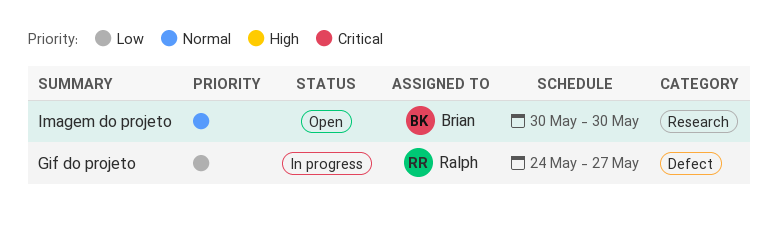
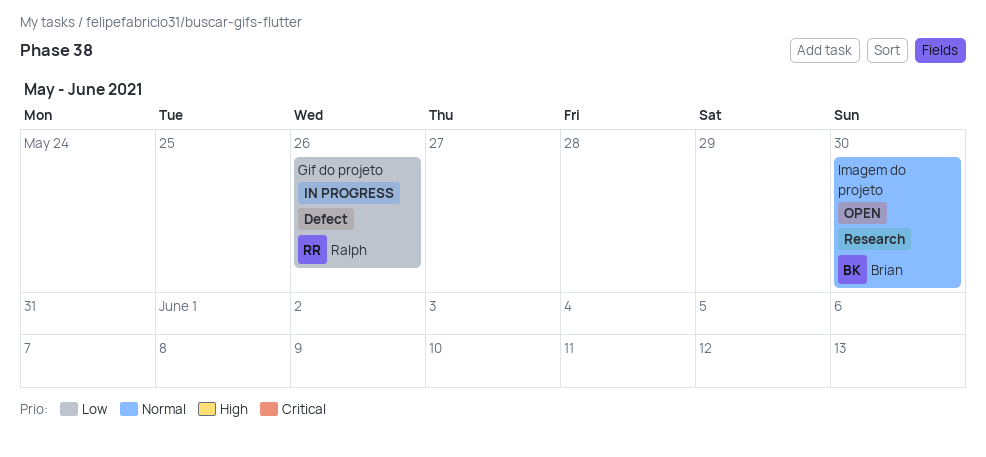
Gif do projeto, due: May 27 -> May 26

